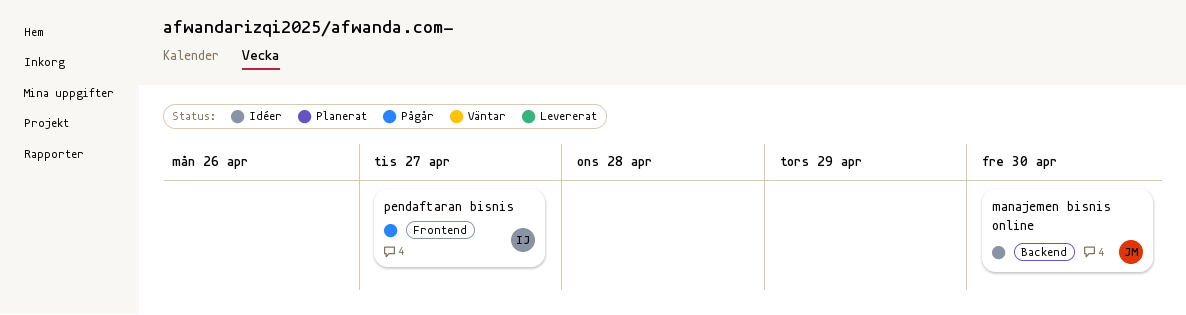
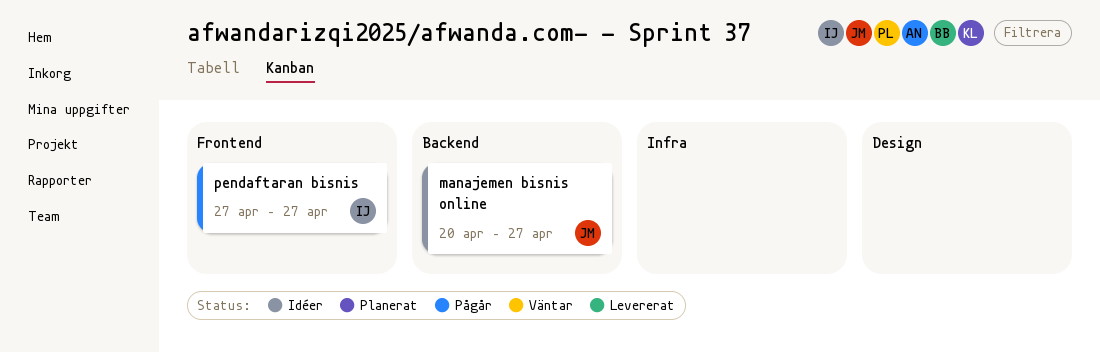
manajemen bisnis online, due: Apr 30 -> Apr 27

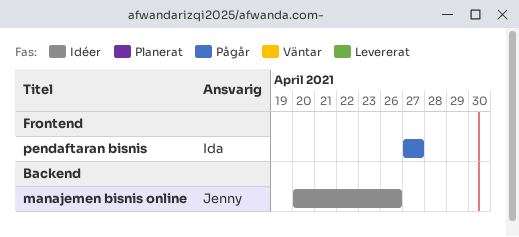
manajemen bisnis online, due: Apr 27 -> Apr 26

